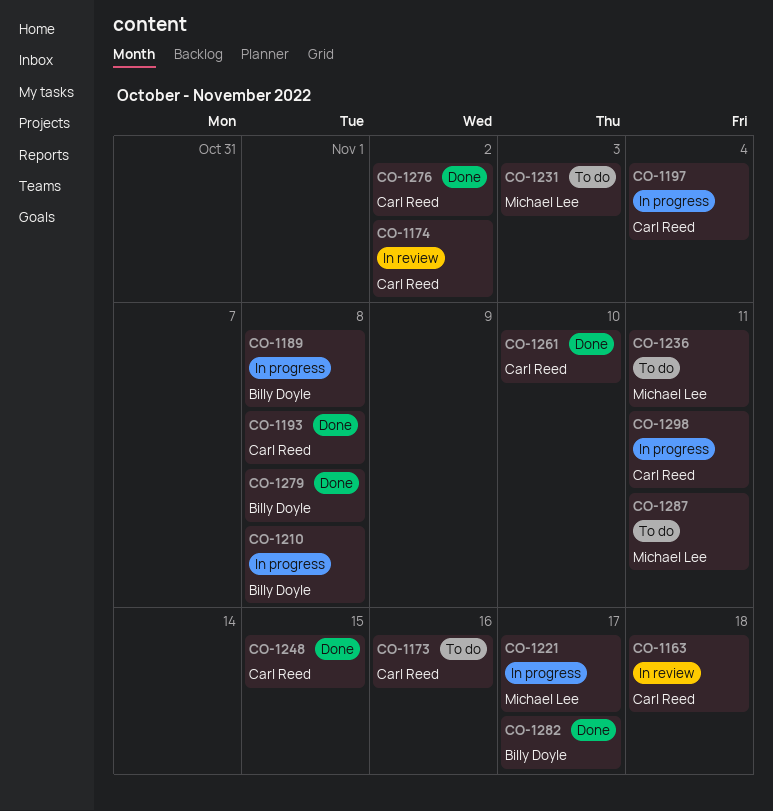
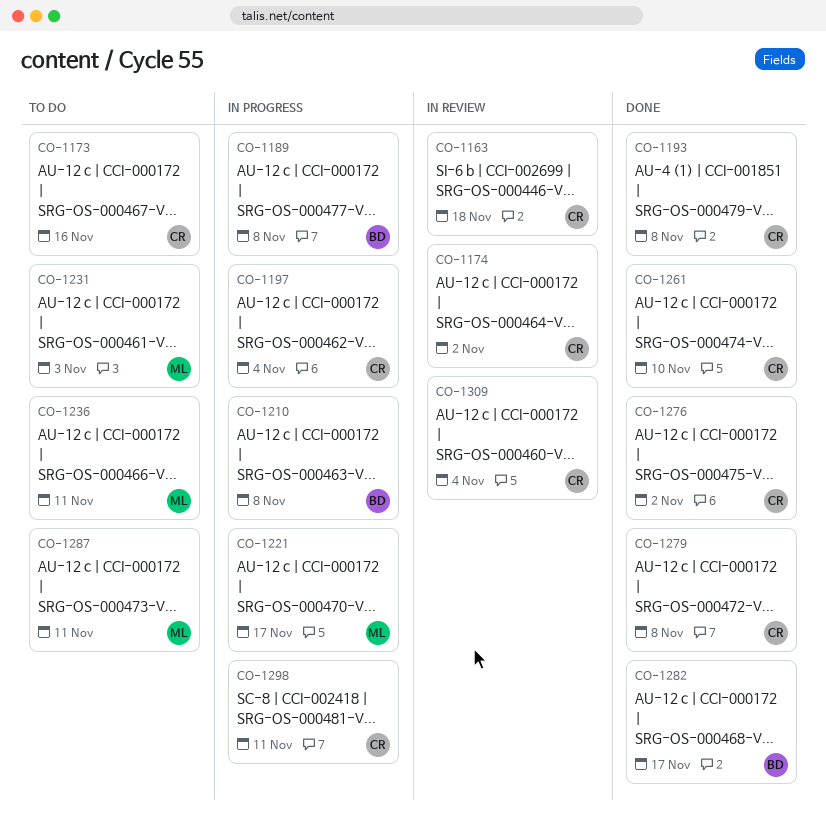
CO-1248: present -> none
CO-1279, owner: Billy Doyle -> Carl Reed
CO-1309: none -> present

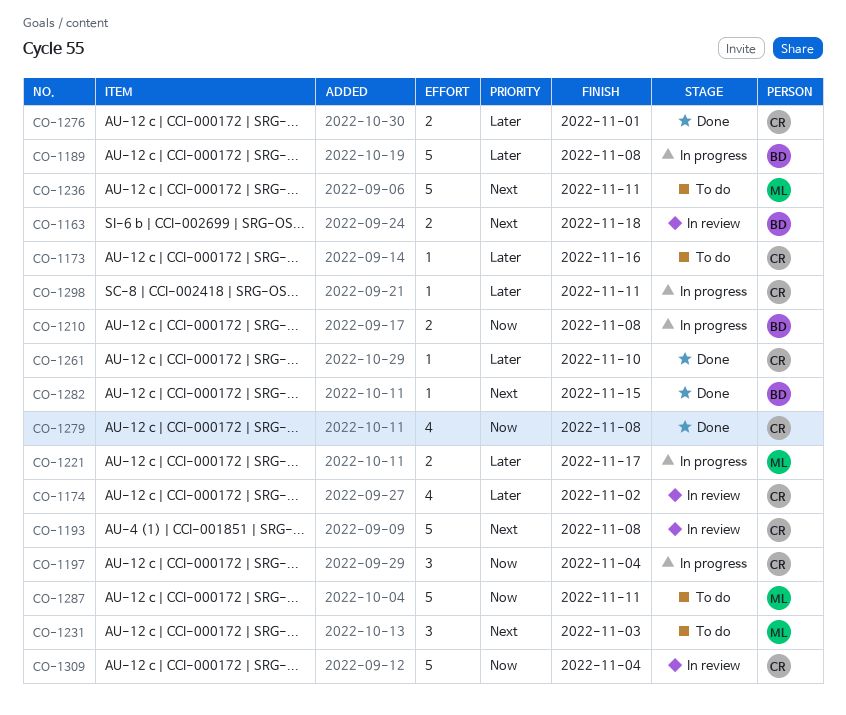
CO-1163, owner: CR -> BD
CO-1193, status: Done -> In review
CO-1276, due: Nov 2 -> Nov 1
CO-1282, due: Nov 17 -> Nov 15

